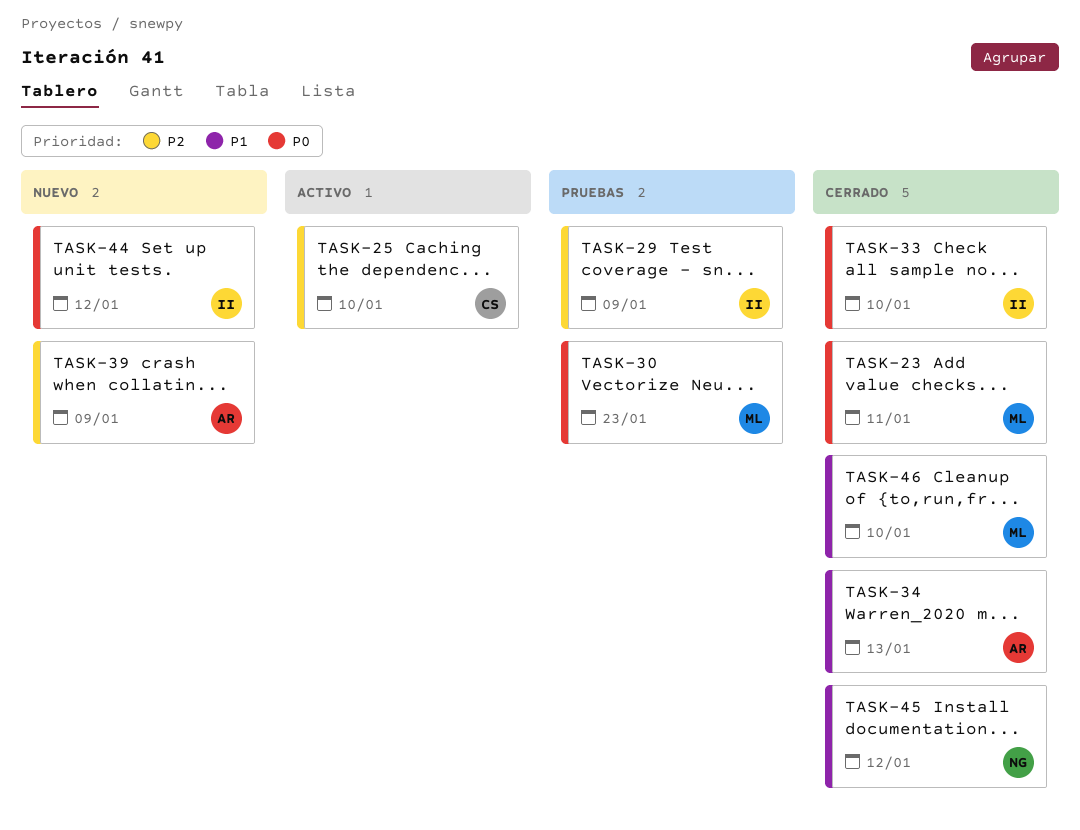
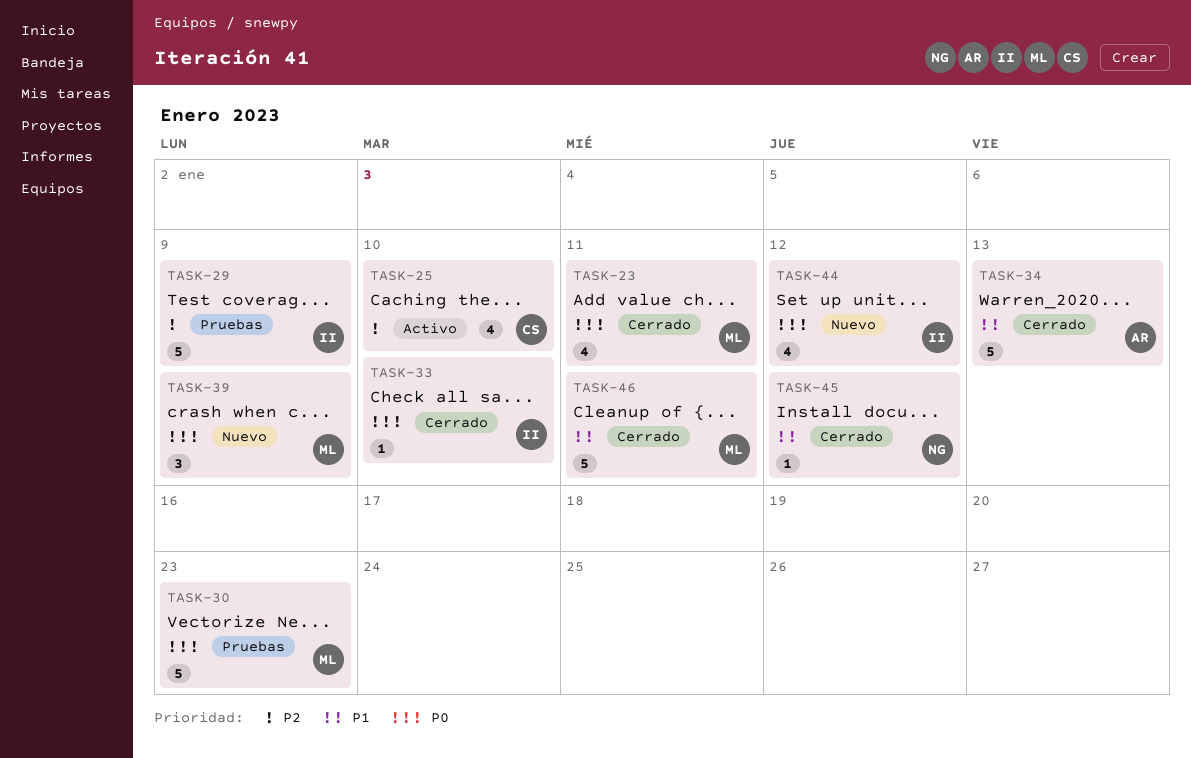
TASK-39, owner: AR -> ML
TASK-39, priority: P2 -> P0
TASK-46, due: Jan 10 -> Jan 11

